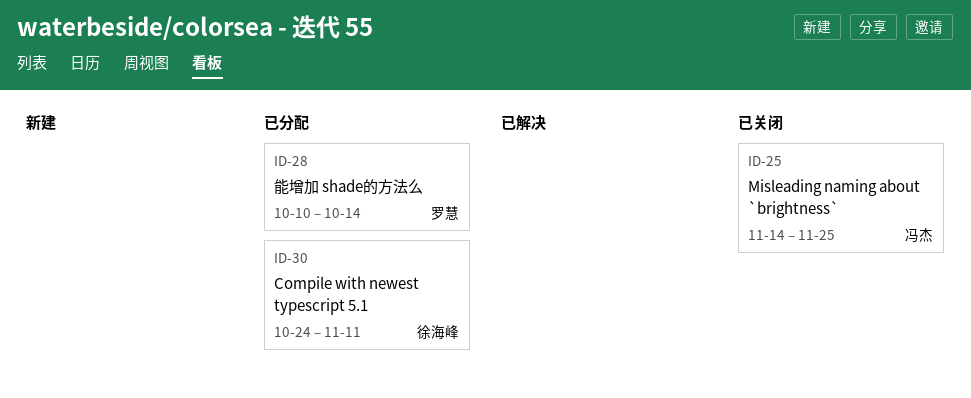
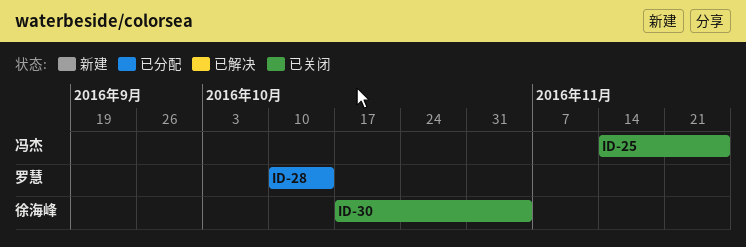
ID-30, status: 已分配 -> 已关闭
ID-30, start: Oct 24 -> Oct 17
ID-30, due: Nov 11 -> Nov 4

